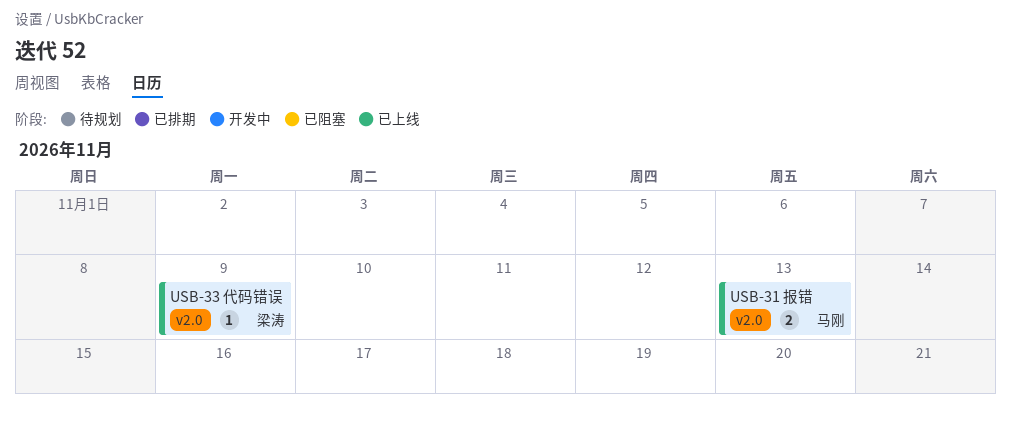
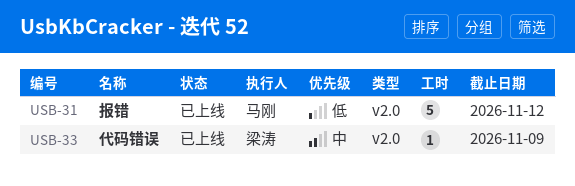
USB-31, estimate: 2 -> 5
USB-31, due: Nov 13 -> Nov 12

